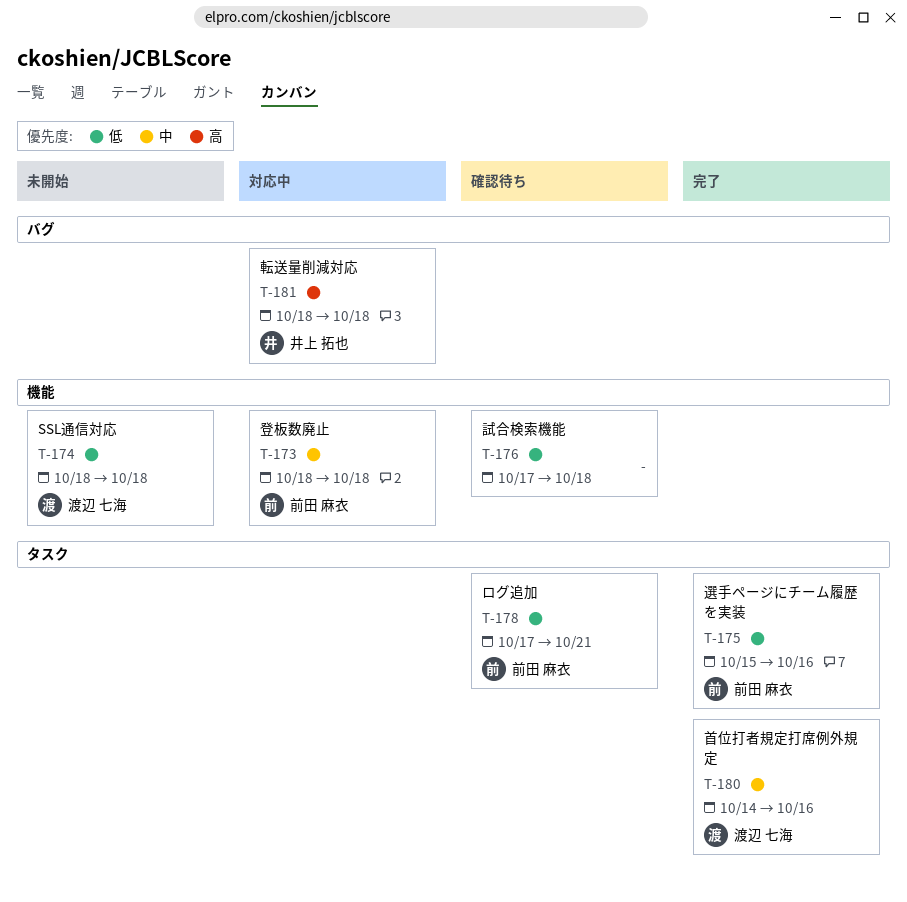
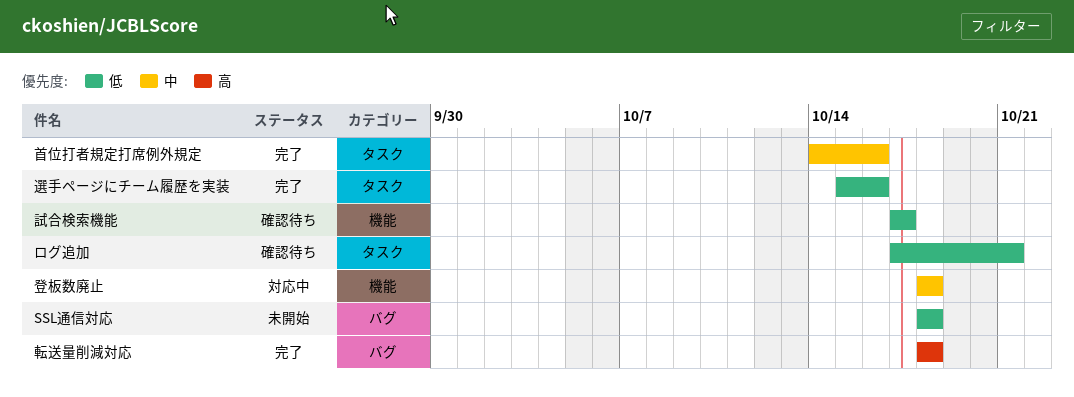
SSL通信対応, label: 機能 -> バグ
試合検索機能, due: Oct 18 -> Oct 17
転送量削減対応, status: 対応中 -> 完了

